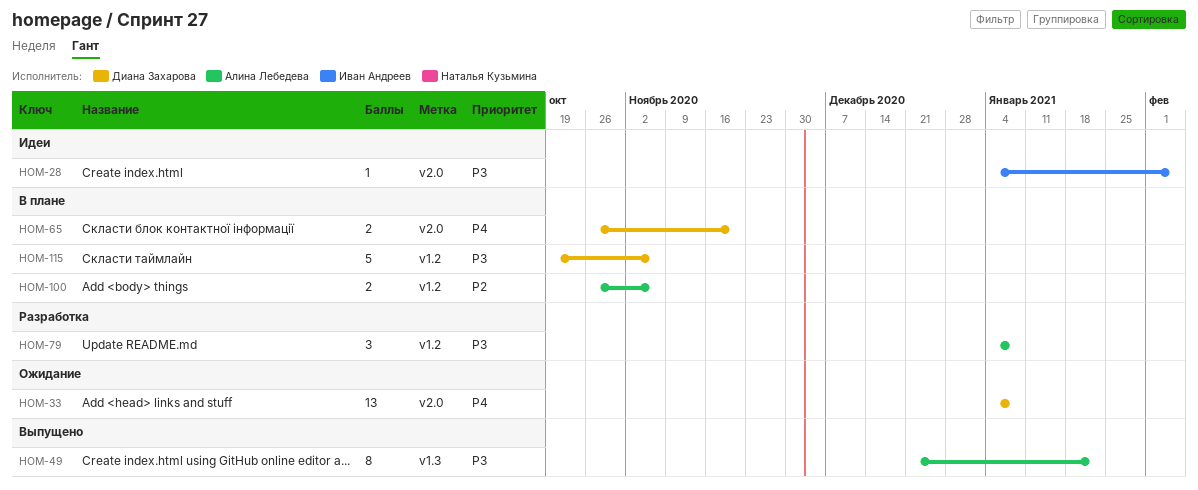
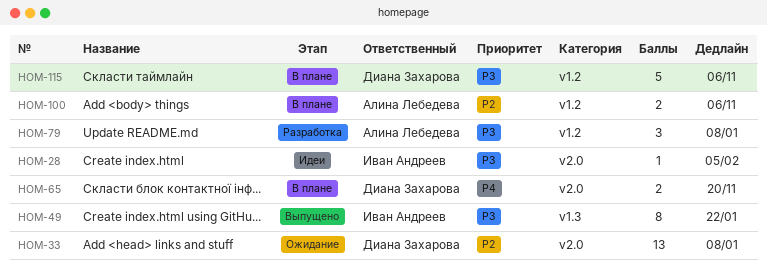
HOM-33, priority: P4 -> P2
HOM-49, owner: Алина Лебедева -> Иван Андреев

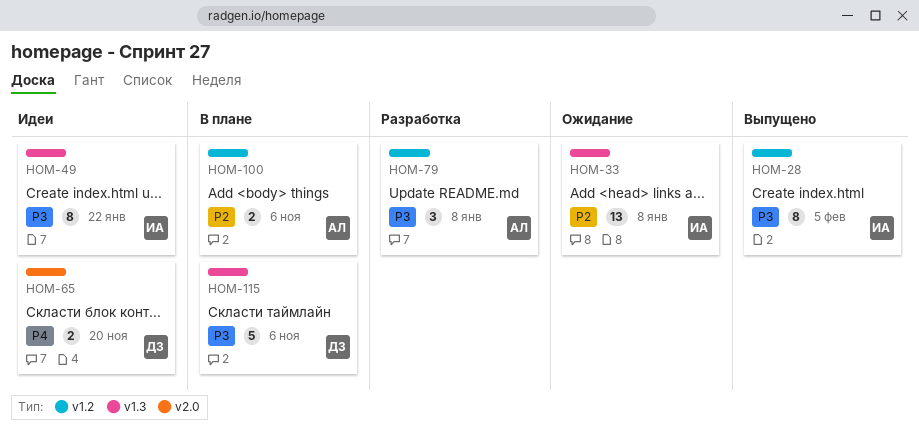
HOM-28, status: Идеи -> Выпущено
HOM-28, label: v2.0 -> v1.2
HOM-28, estimate: 1 -> 8
HOM-33, owner: Диана Захарова -> Иван Андреев
HOM-33, label: v2.0 -> v1.3
HOM-49, status: Выпущено -> Идеи
HOM-65, status: В плане -> Идеи
HOM-115, label: v1.2 -> v1.3

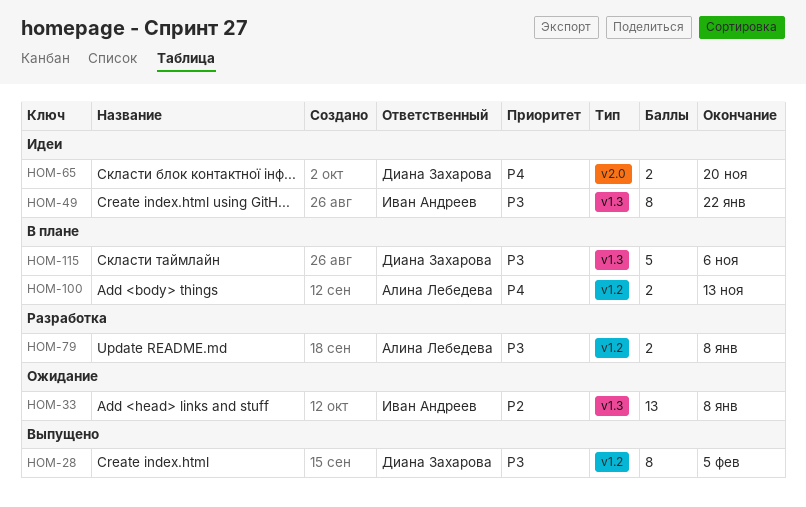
HOM-28, owner: Иван Андреев -> Диана Захарова
HOM-79, estimate: 3 -> 2
HOM-100, priority: P2 -> P4
HOM-100, due: Nov 6 -> Nov 13

